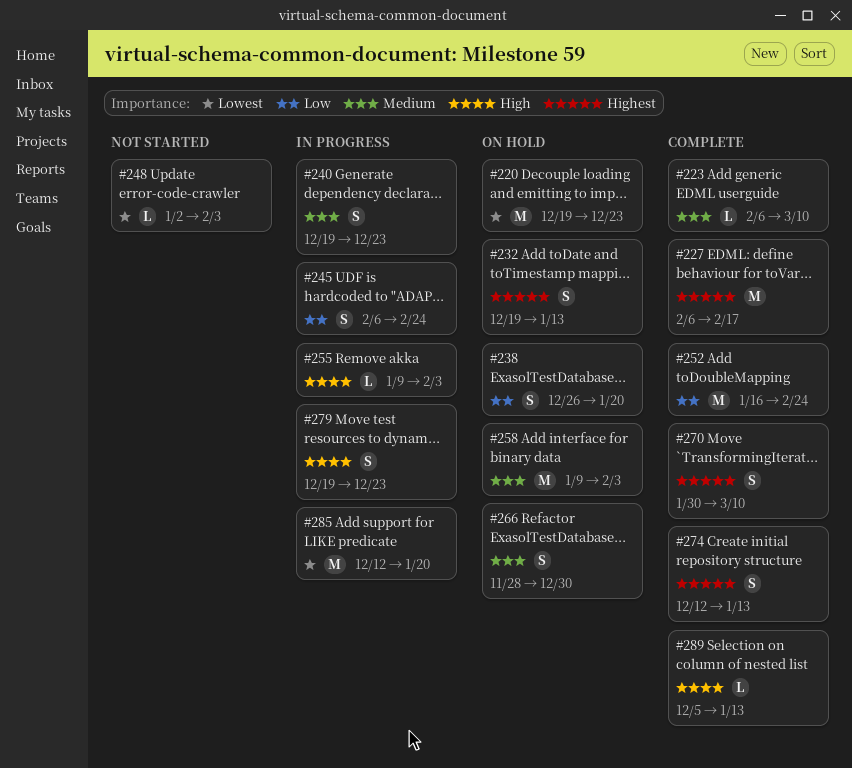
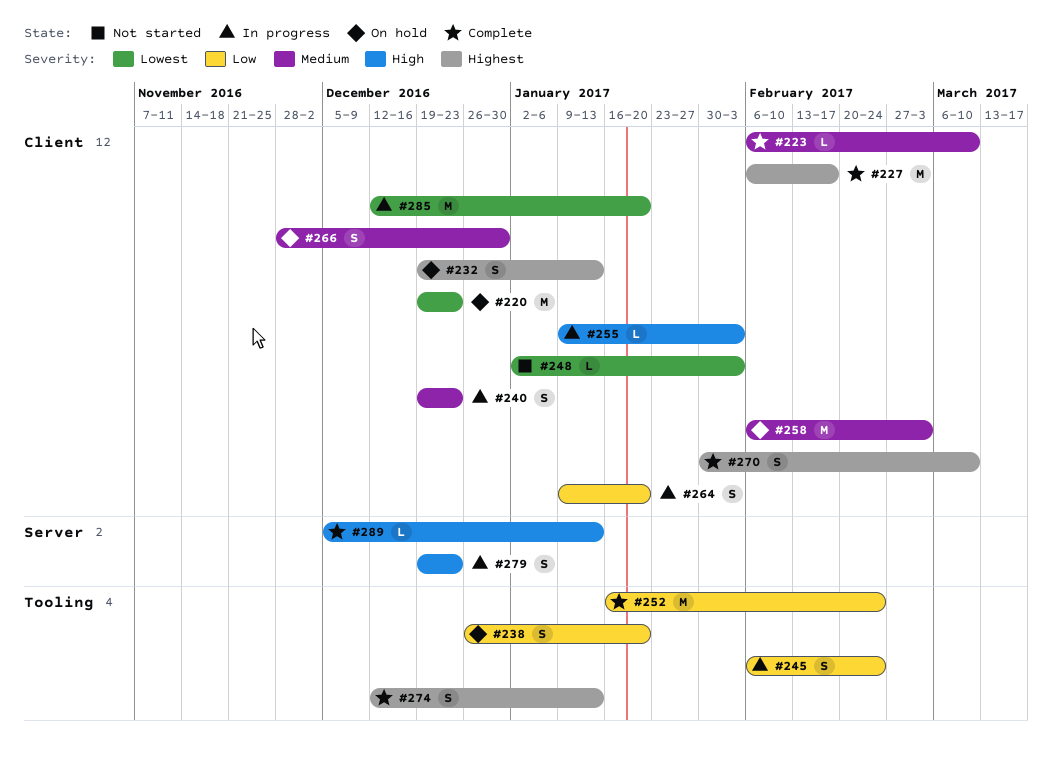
#258, start: Jan 9 -> Feb 6
#258, due: Feb 3 -> Mar 3
#264: none -> present

